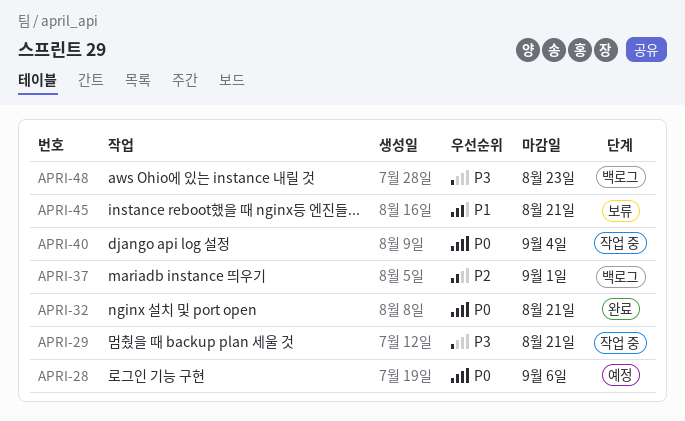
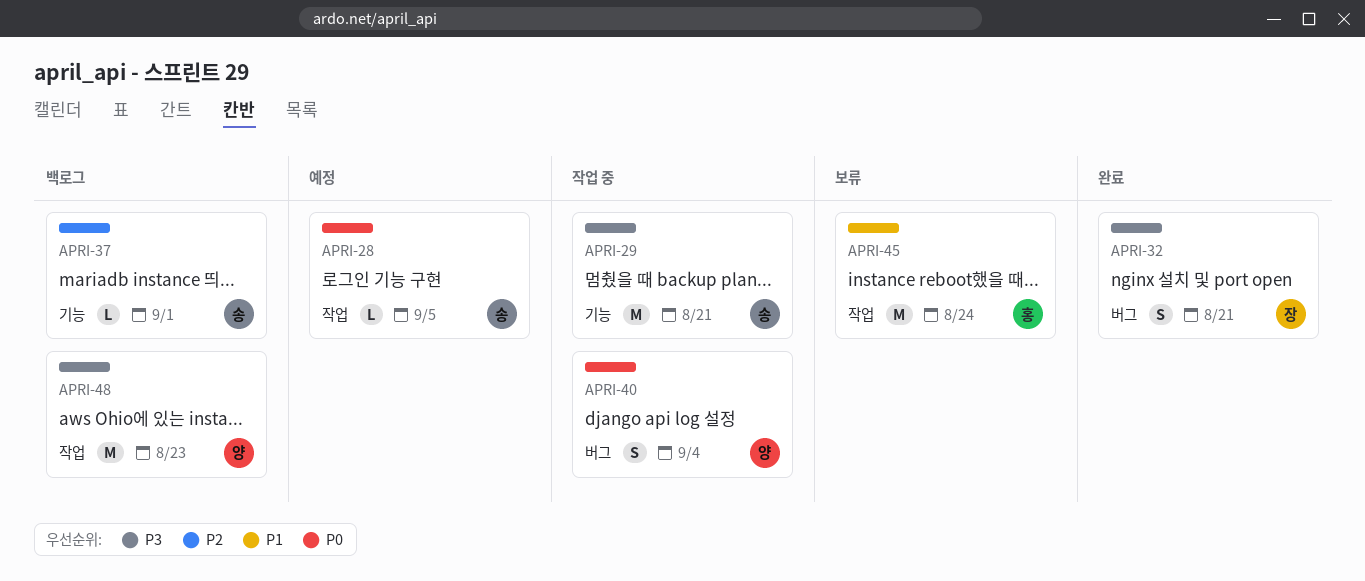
APRI-28, due: Sep 6 -> Sep 5
APRI-32, priority: P0 -> P3
APRI-45, due: Aug 21 -> Aug 24

